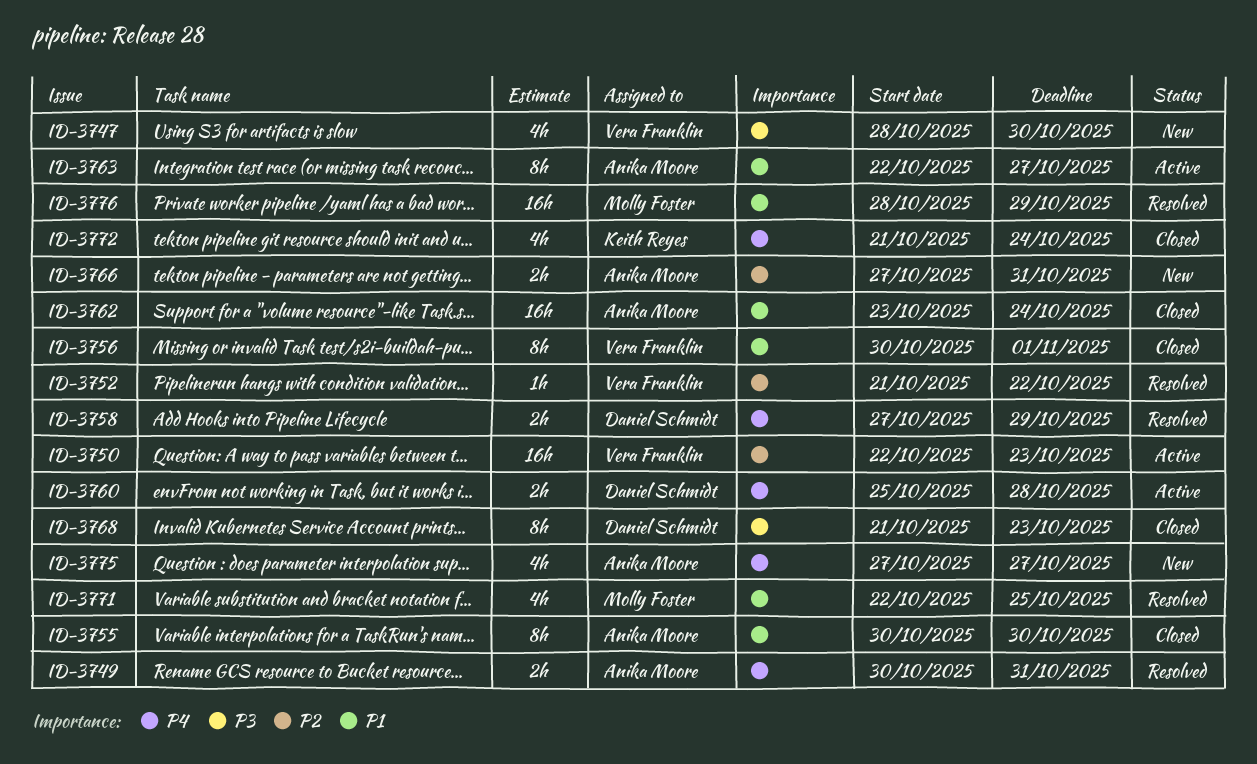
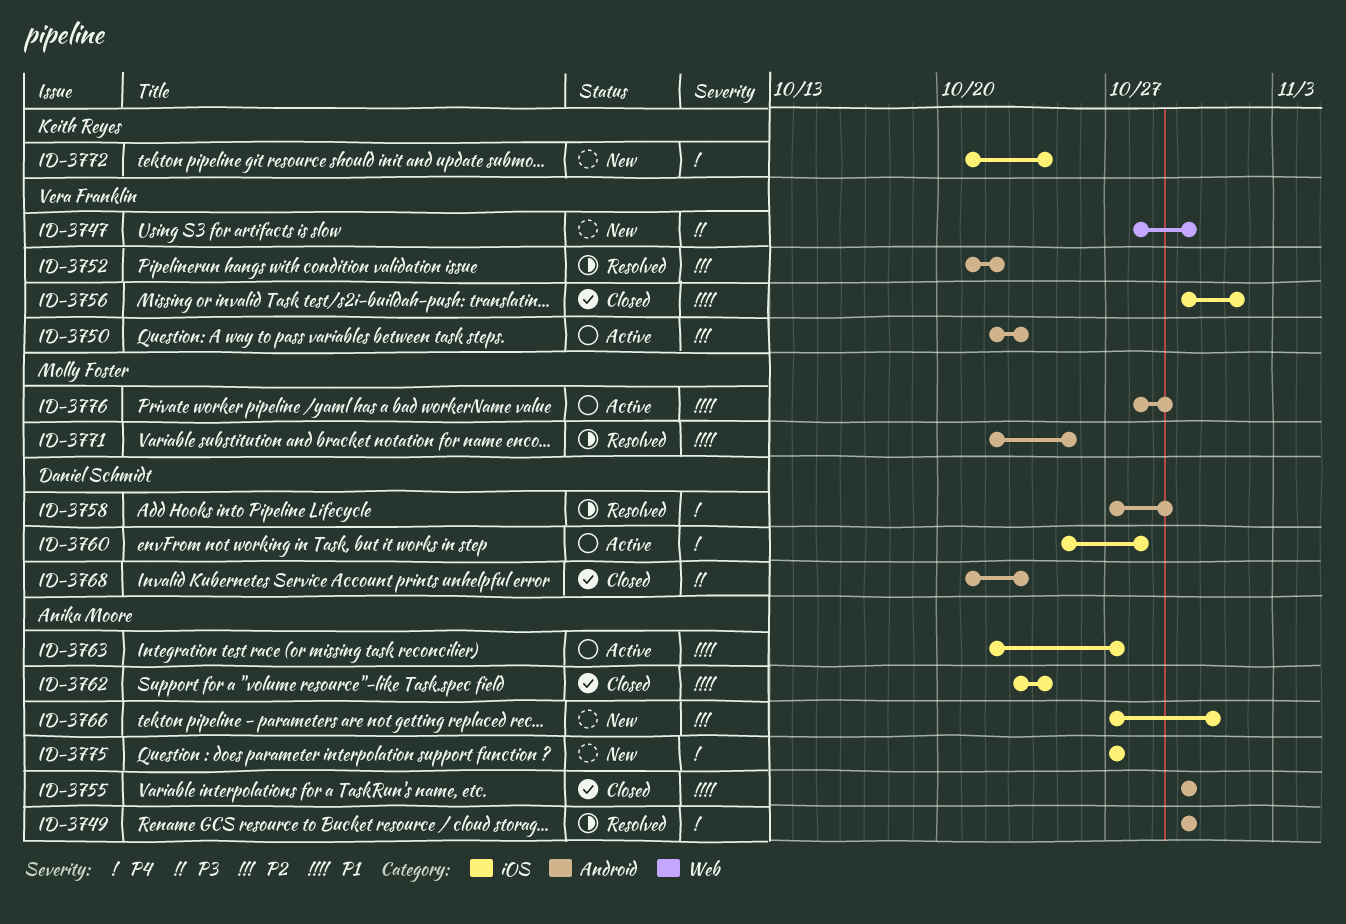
ID-3749, due: Oct 31 -> Oct 30
ID-3772, status: Closed -> New
ID-3776, status: Resolved -> Active

